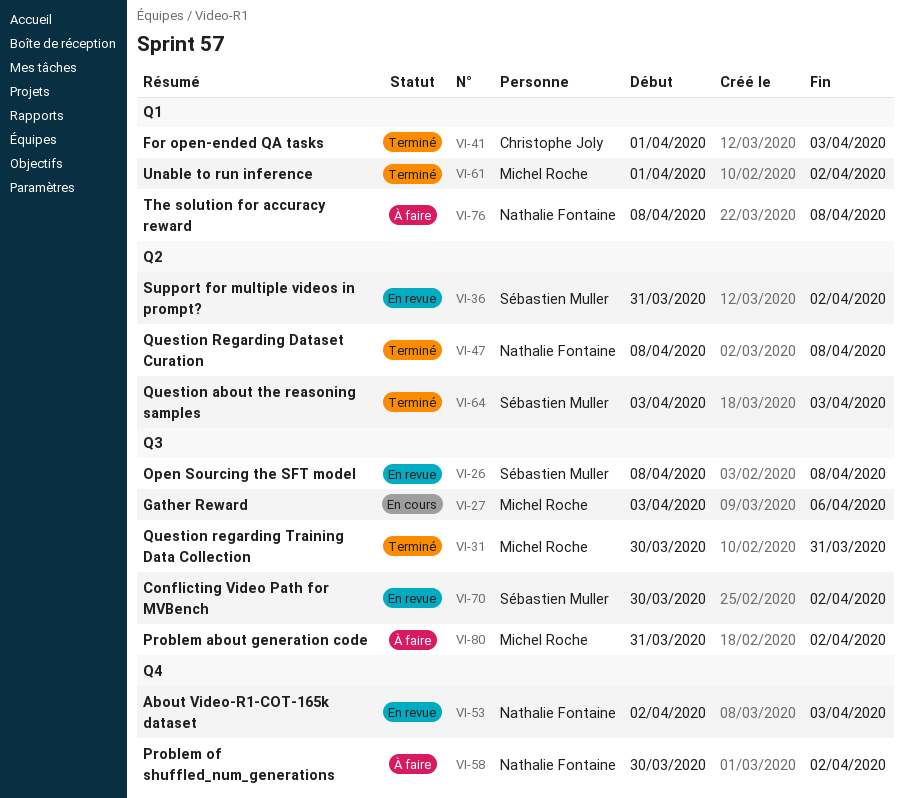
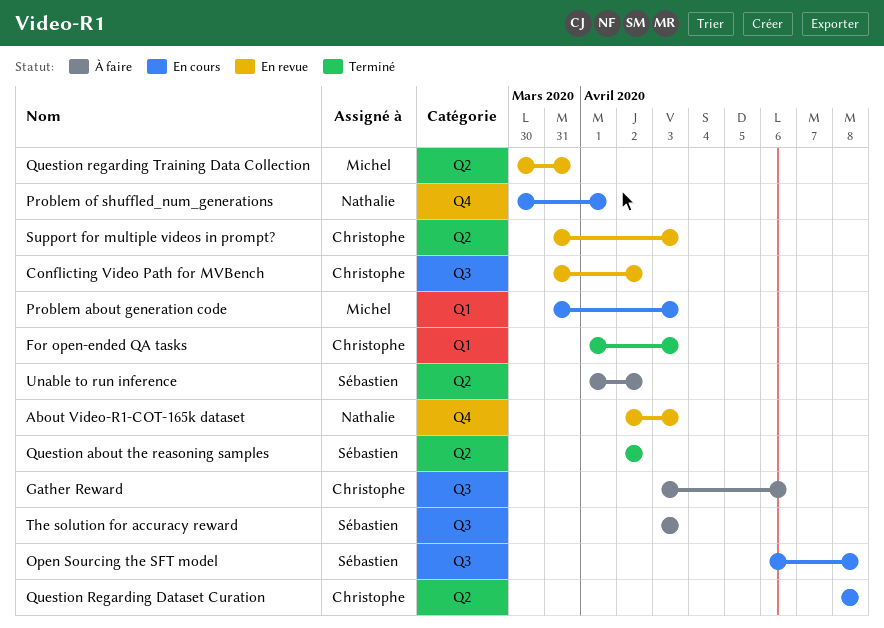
Conflicting Video Path for MVBench, owner: Sébastien Muller -> Christophe Joly
Conflicting Video Path for MVBench, start: Mar 30 -> Mar 31
Gather Reward, status: En cours -> À faire
Gather Reward, owner: Michel Roche -> Christophe Joly
Open Sourcing the SFT model, status: En revue -> En cours
Open Sourcing the SFT model, start: Apr 8 -> Apr 6
Problem about generation code, status: À faire -> En cours
Problem about generation code, label: Q3 -> Q1
Problem about generation code, due: Apr 2 -> Apr 3
Problem of shuffled_num_generations, status: À faire -> En cours
Problem of shuffled_num_generations, due: Apr 2 -> Apr 1
Question about the reasoning samples, start: Apr 3 -> Apr 2
Question about the reasoning samples, due: Apr 3 -> Apr 2
Question Regarding Dataset Curation, status: Terminé -> En cours
Question Regarding Dataset Curation, owner: Nathalie Fontaine -> Christophe Joly
Question regarding Training Data Collection, status: Terminé -> En revue
Question regarding Training Data Collection, label: Q3 -> Q2
Support for multiple videos in prompt?, owner: Sébastien Muller -> Christophe Joly
Support for multiple videos in prompt?, due: Apr 2 -> Apr 3
The solution for accuracy reward, owner: Nathalie Fontaine -> Sébastien Muller
The solution for accuracy reward, label: Q1 -> Q3
The solution for accuracy reward, start: Apr 8 -> Apr 3
The solution for accuracy reward, due: Apr 8 -> Apr 3
Unable to run inference, status: Terminé -> À faire
Unable to run inference, owner: Michel Roche -> Sébastien Muller
Unable to run inference, label: Q1 -> Q2

